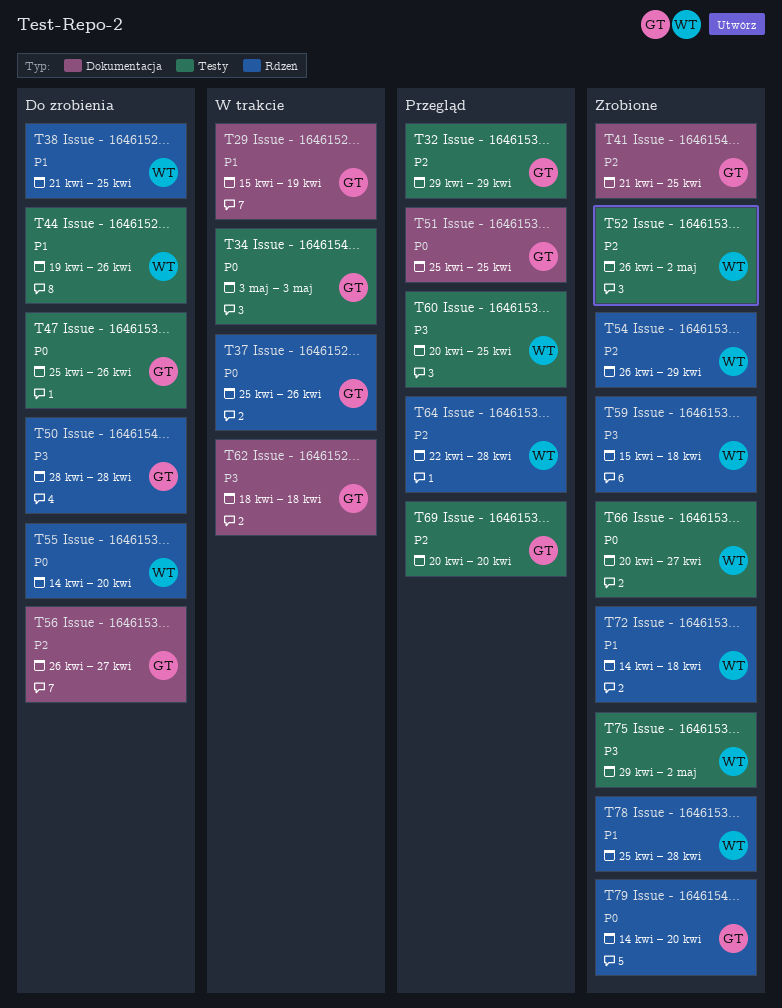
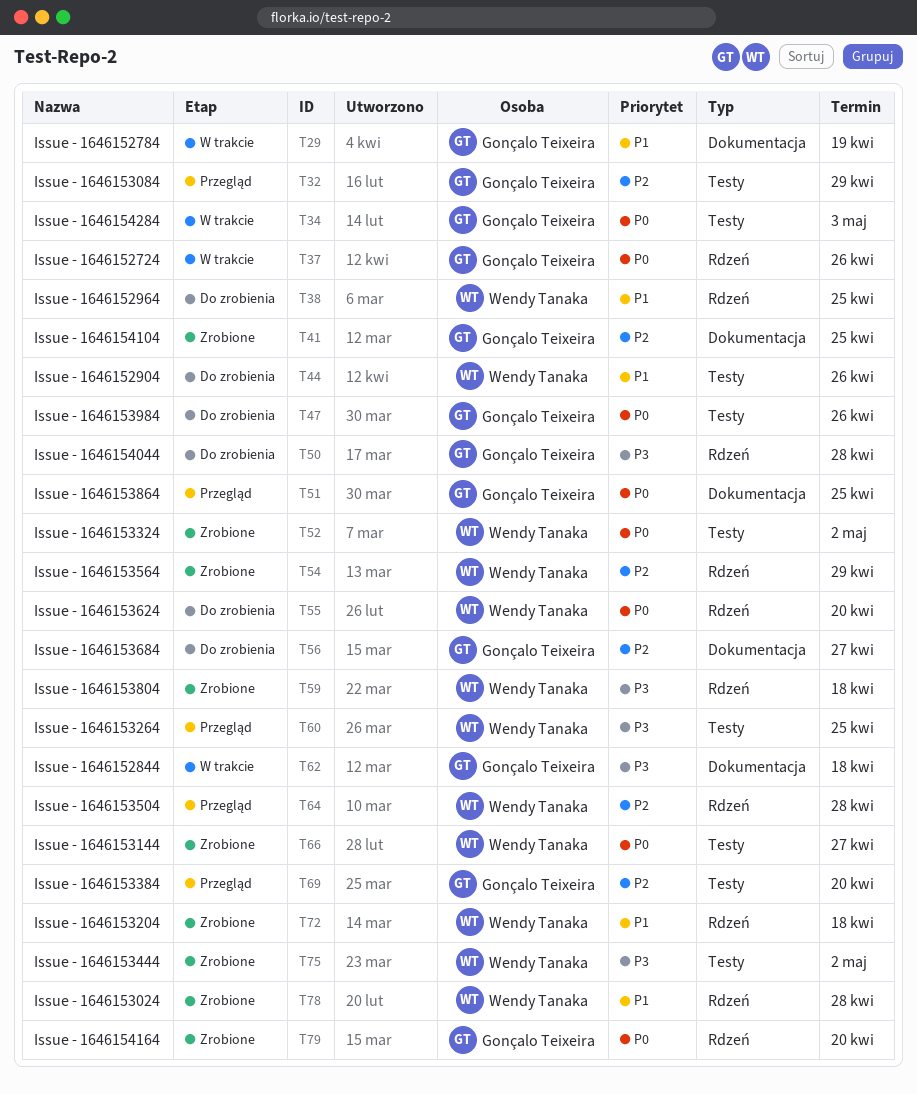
T52, priority: P2 -> P0

